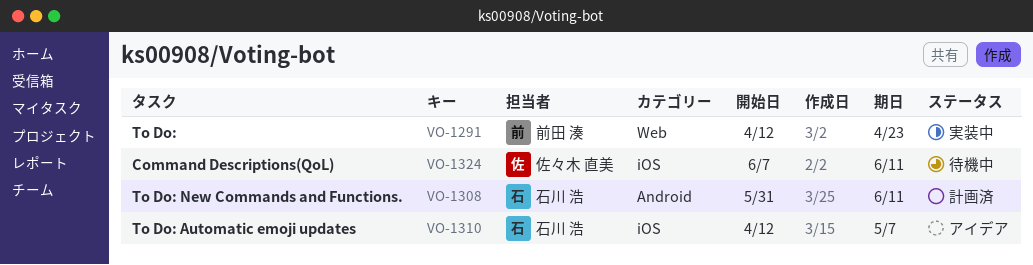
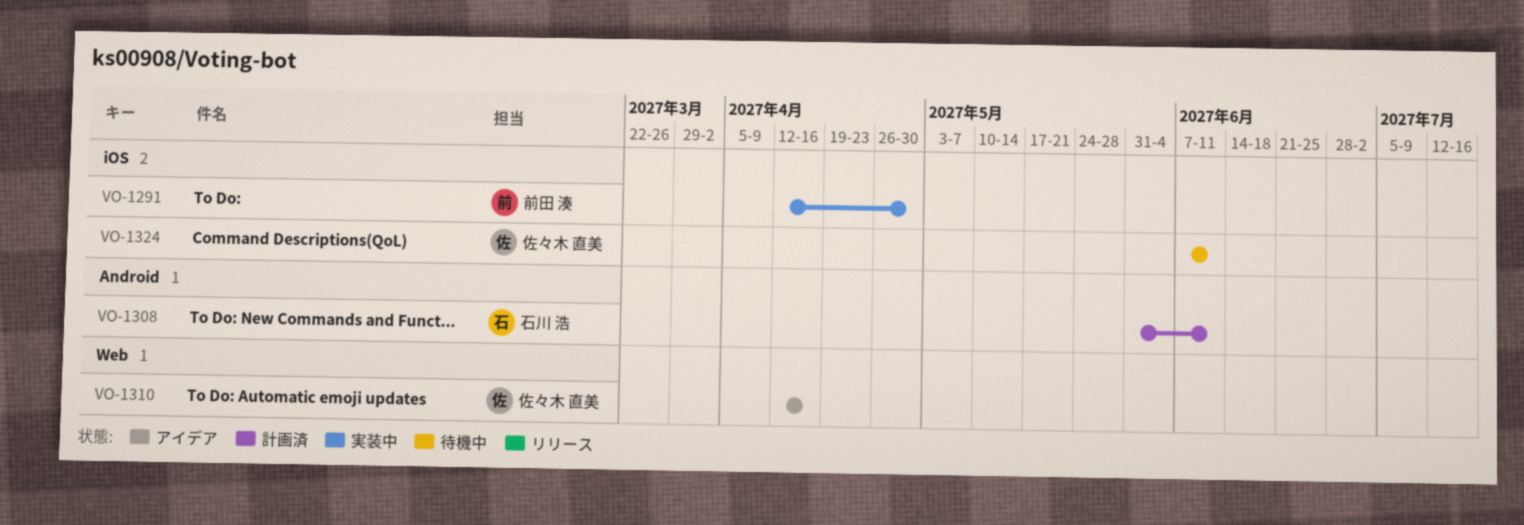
VO-1291, label: Web -> iOS
VO-1291, due: Apr 23 -> Apr 30
VO-1310, owner: 石川 浩 -> 佐々木 直美
VO-1310, label: iOS -> Web
VO-1310, due: May 7 -> Apr 16

